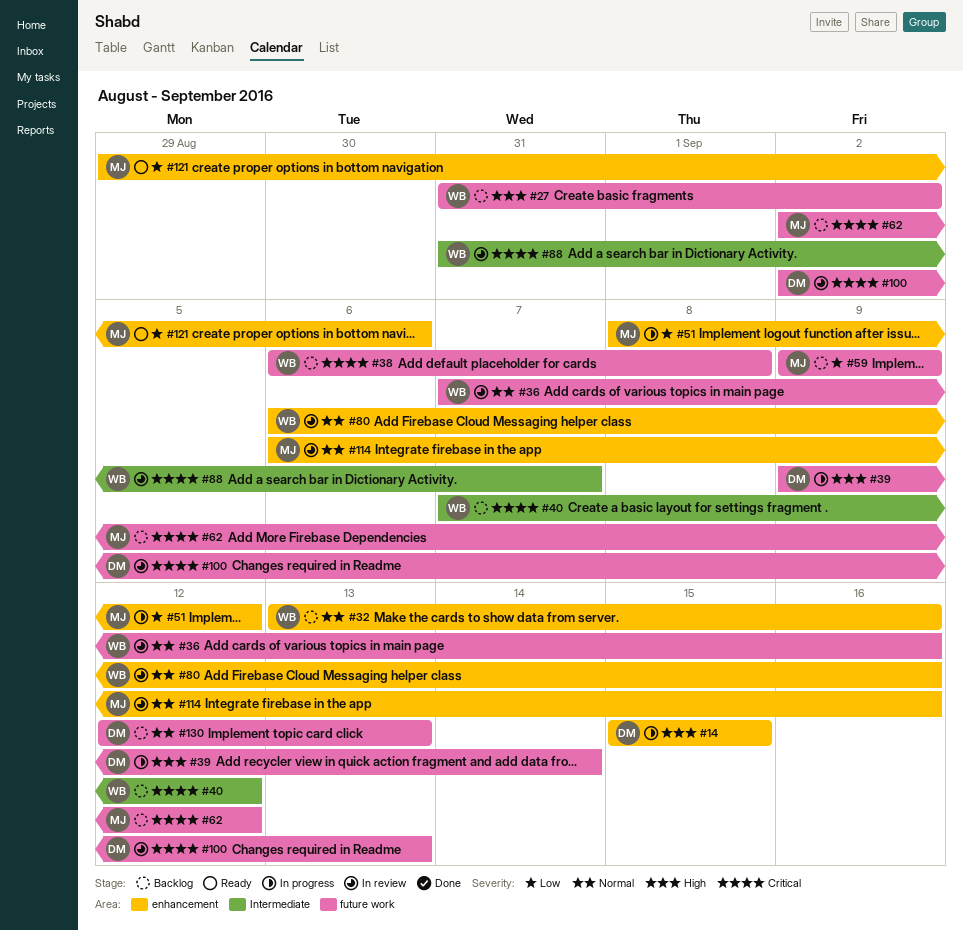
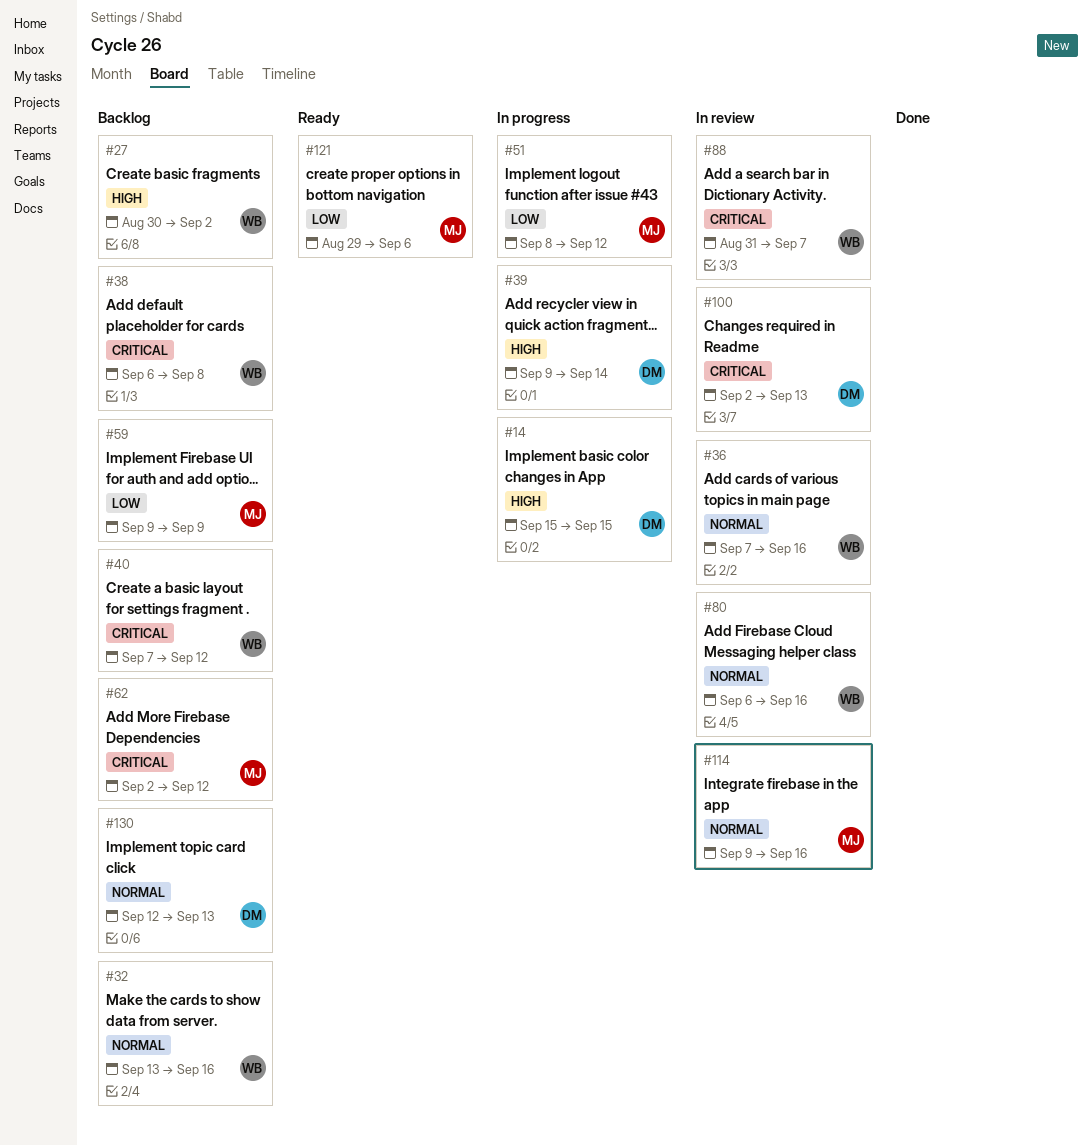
#27, start: Aug 31 -> Aug 30
#114, start: Sep 6 -> Sep 9

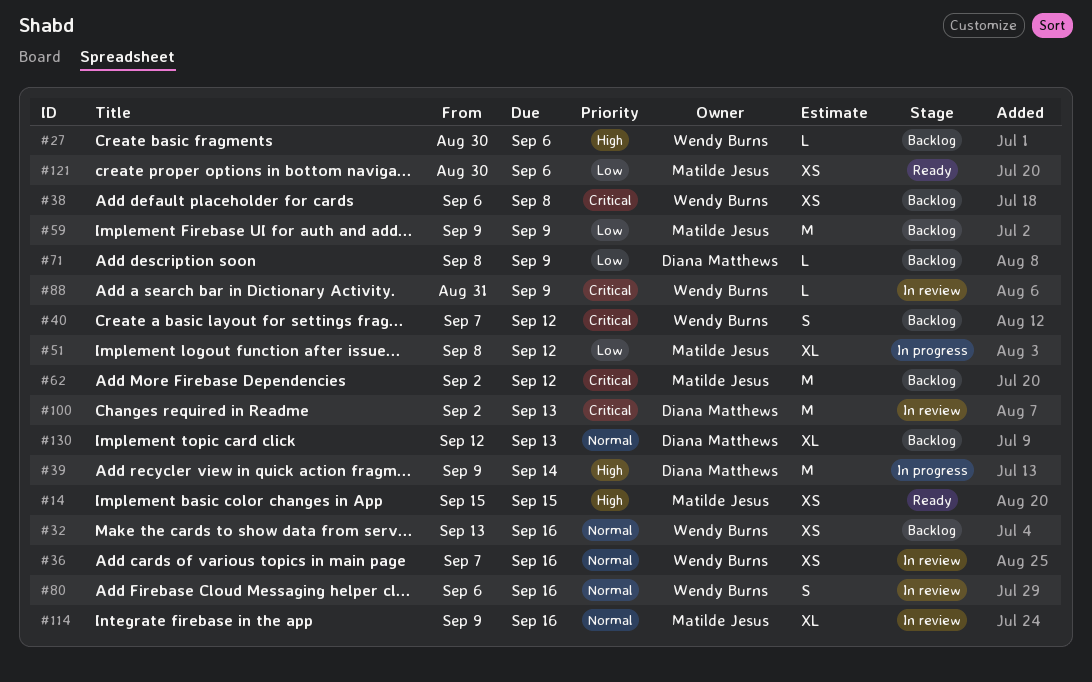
#14, status: In progress -> Ready
#14, owner: Diana Matthews -> Matilde Jesus
#27, due: Sep 2 -> Sep 6
#71: none -> present
#88, due: Sep 7 -> Sep 9
#121, start: Aug 29 -> Aug 30

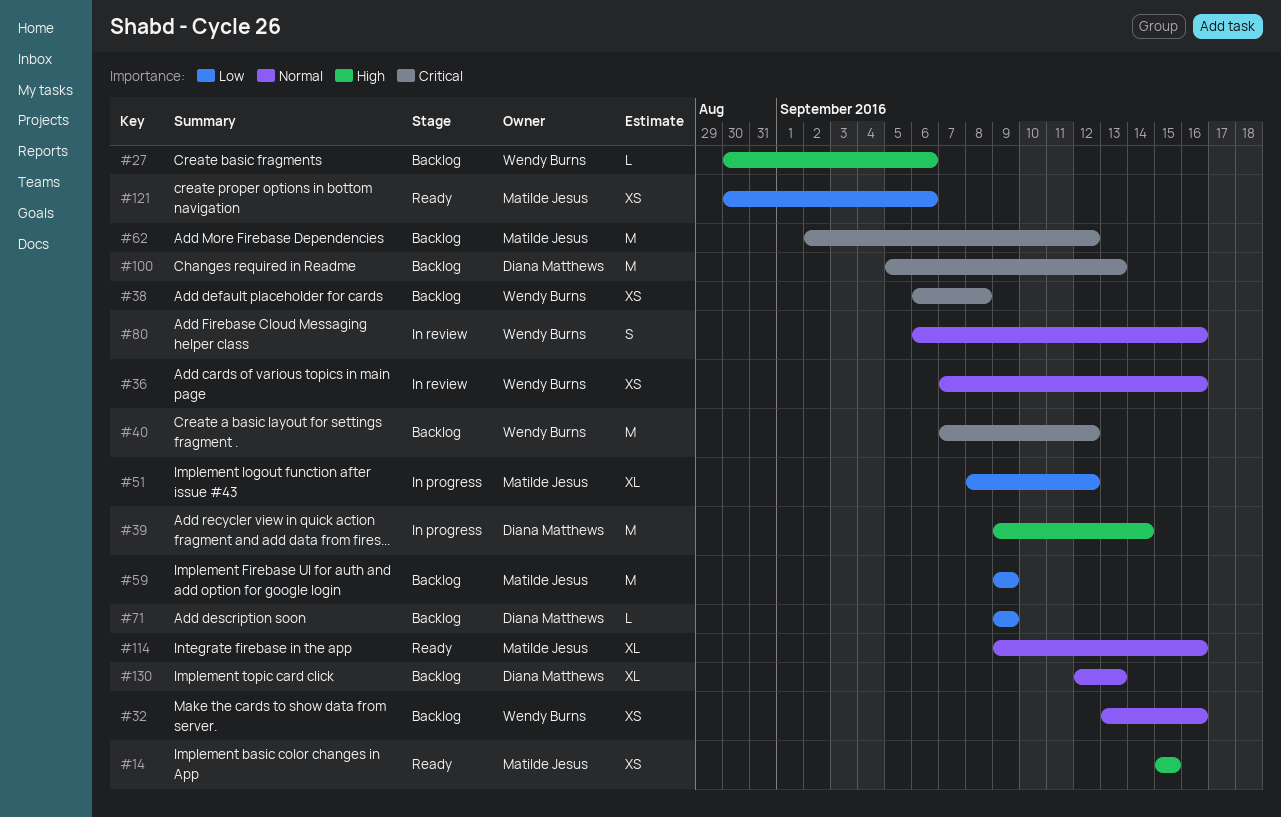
#40, estimate: S -> M
#71, start: Sep 8 -> Sep 9
#88: present -> none
#100, status: In review -> Backlog
#100, start: Sep 2 -> Sep 5
#114, status: In review -> Ready

